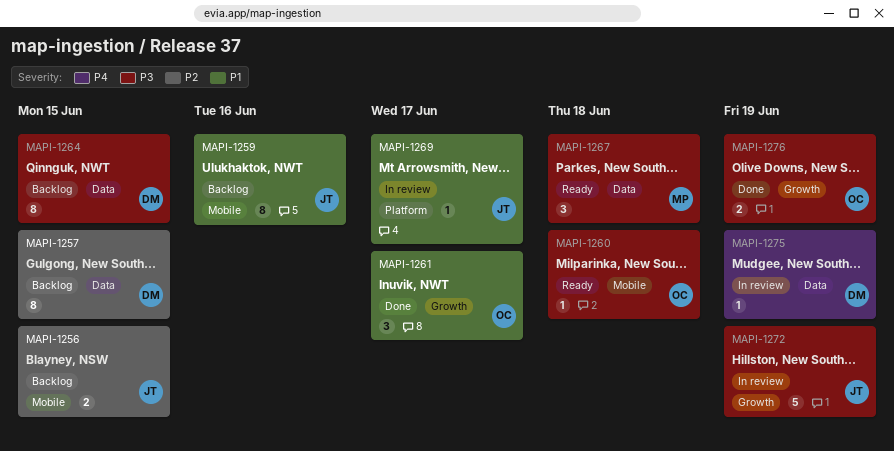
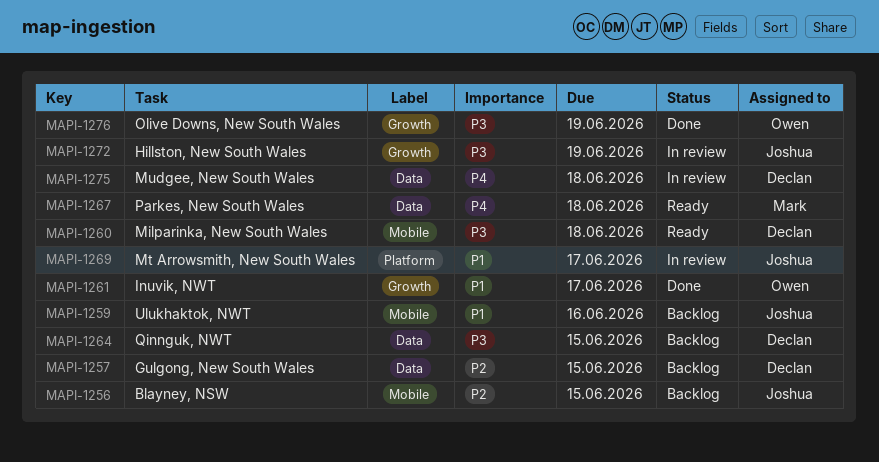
MAPI-1260, owner: Owen -> Declan
MAPI-1267, priority: P3 -> P4
MAPI-1275, due: Jun 19 -> Jun 18

